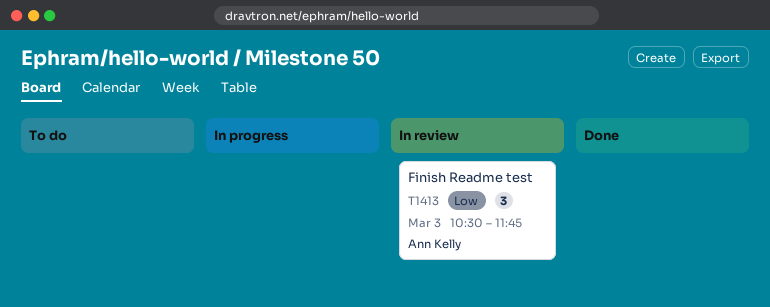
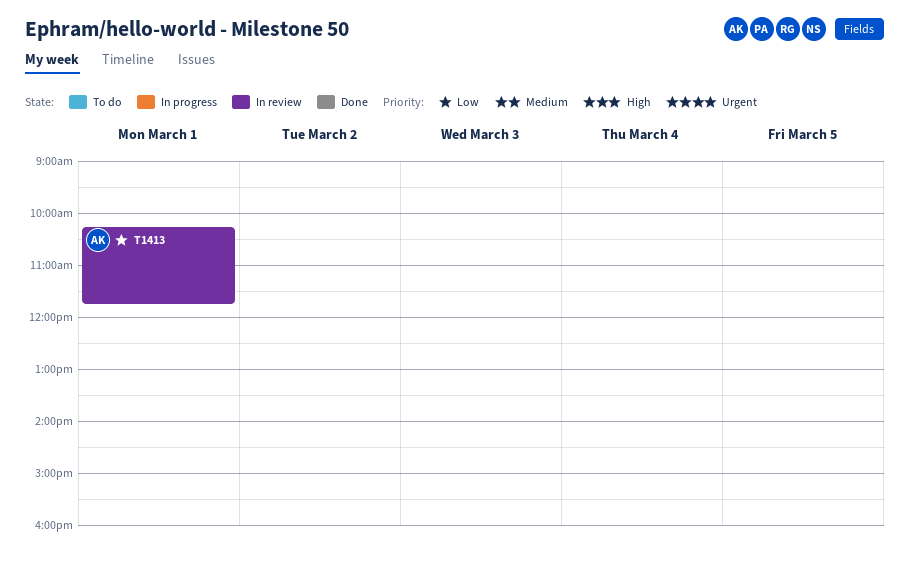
T1413, day: Mar 3 -> Mar 1
T1413, begins: 10:30 -> 10:15

